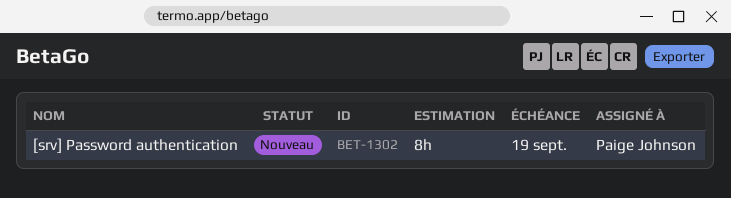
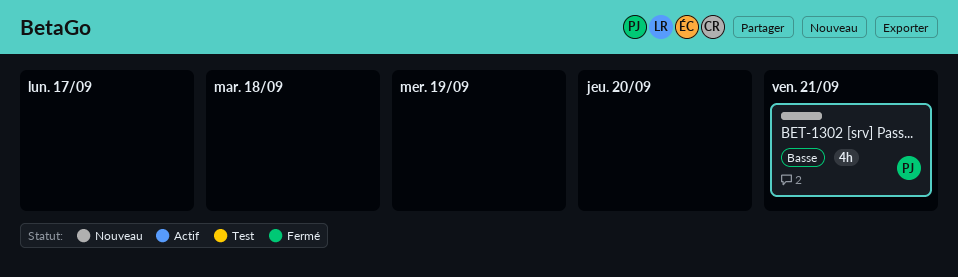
BET-1302, estimate: 8h -> 4h
BET-1302, due: Sep 19 -> Sep 21

